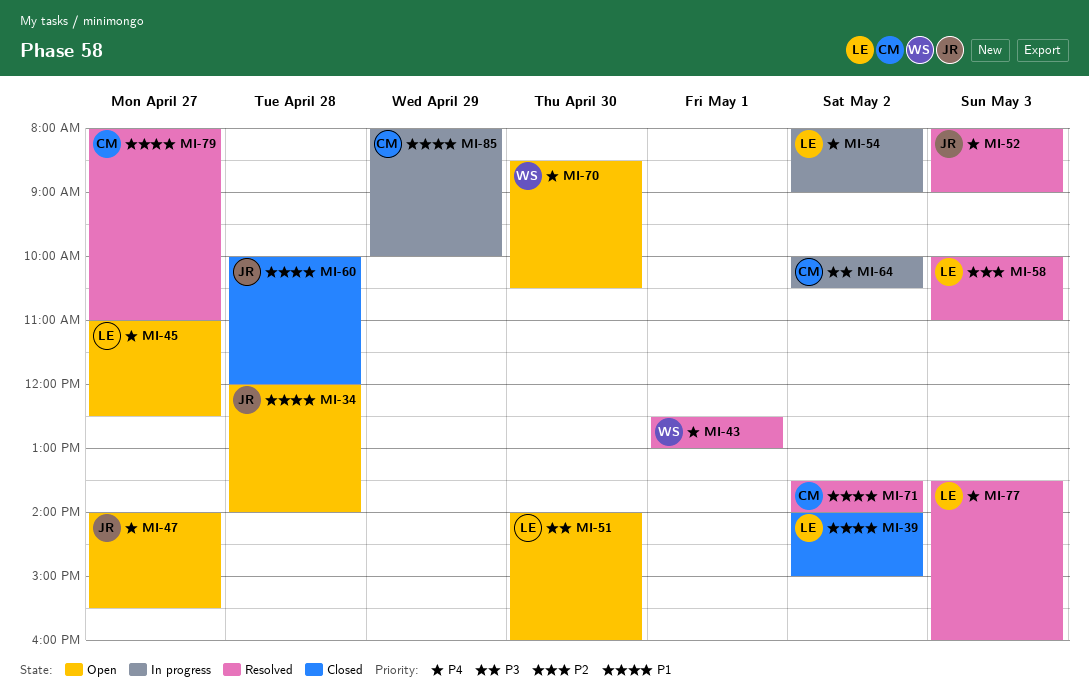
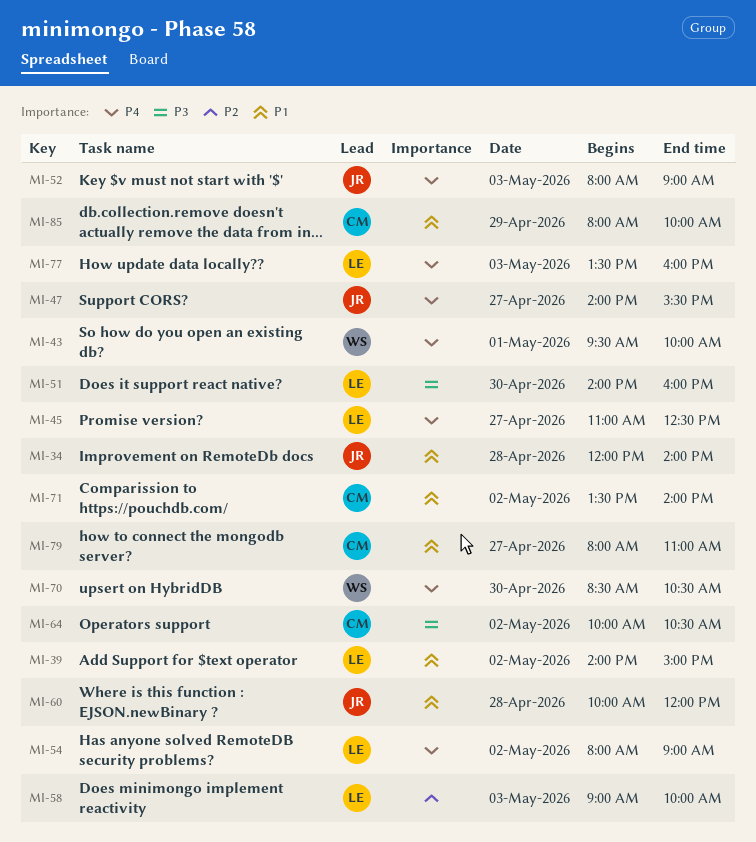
MI-43, begins: 12:30 -> 09:30
MI-43, ends: 13:00 -> 10:00
MI-58, begins: 10:00 -> 09:00
MI-58, ends: 11:00 -> 10:00

